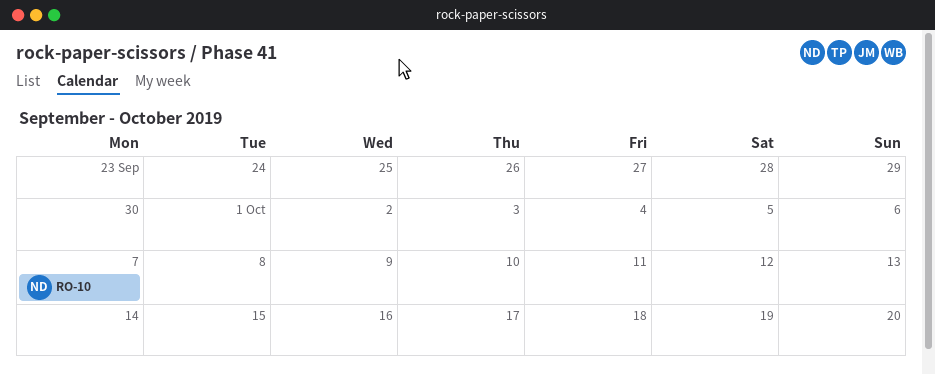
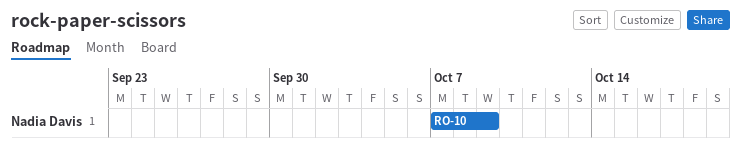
RO-10, due: Oct 7 -> Oct 9

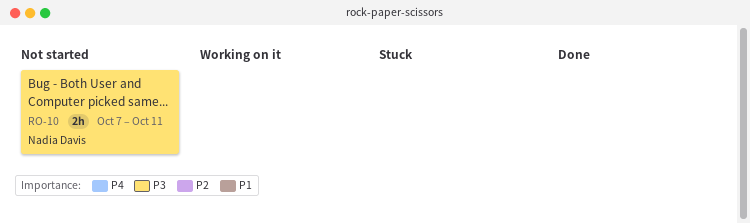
RO-10, due: Oct 9 -> Oct 11

